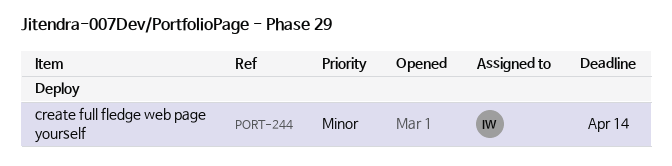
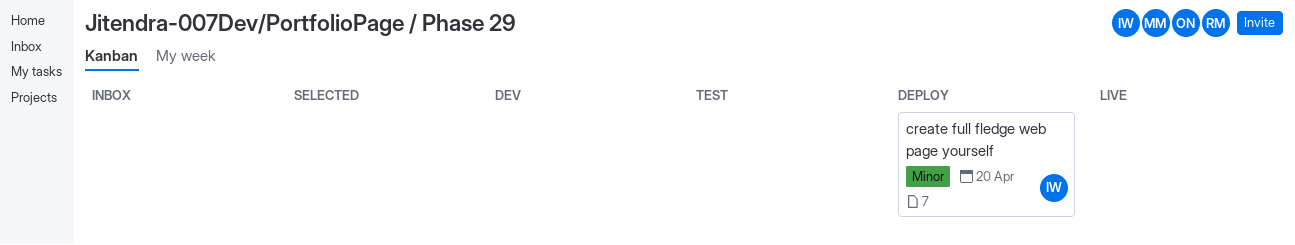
create full fledge web page yourself, due: Apr 14 -> Apr 20

